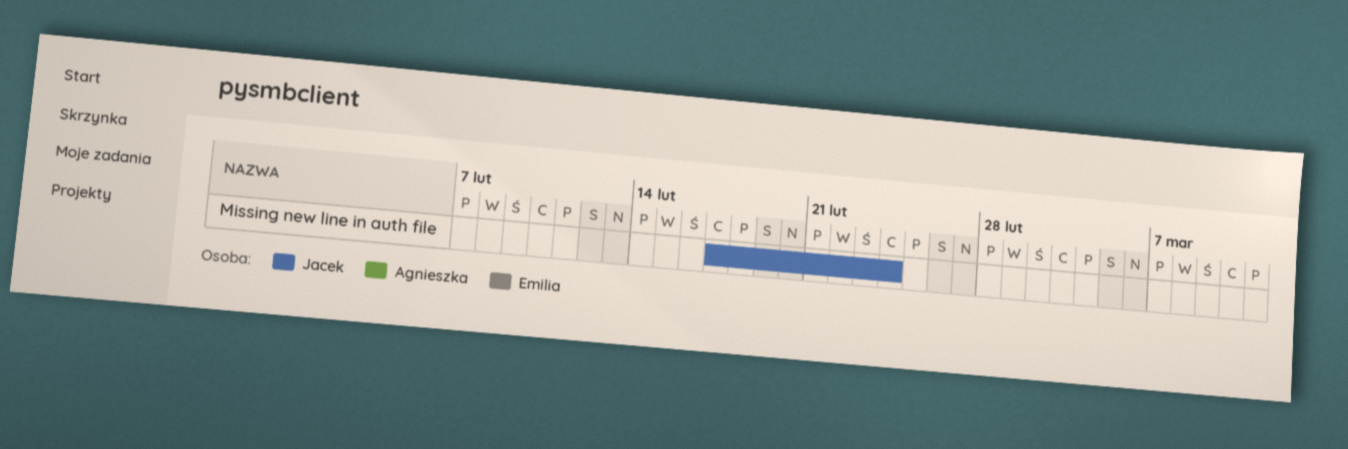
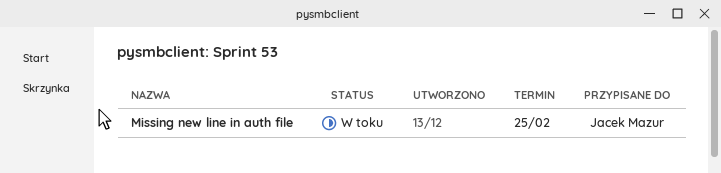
Missing new line in auth file, due: Feb 24 -> Feb 25

